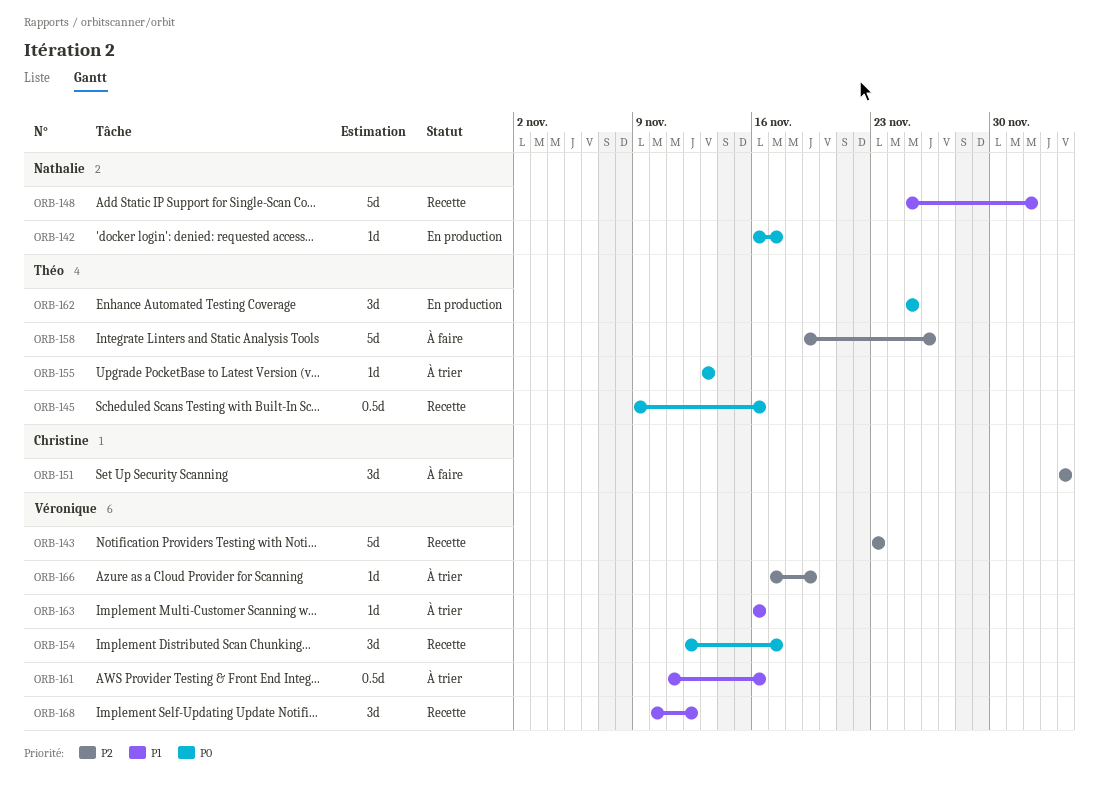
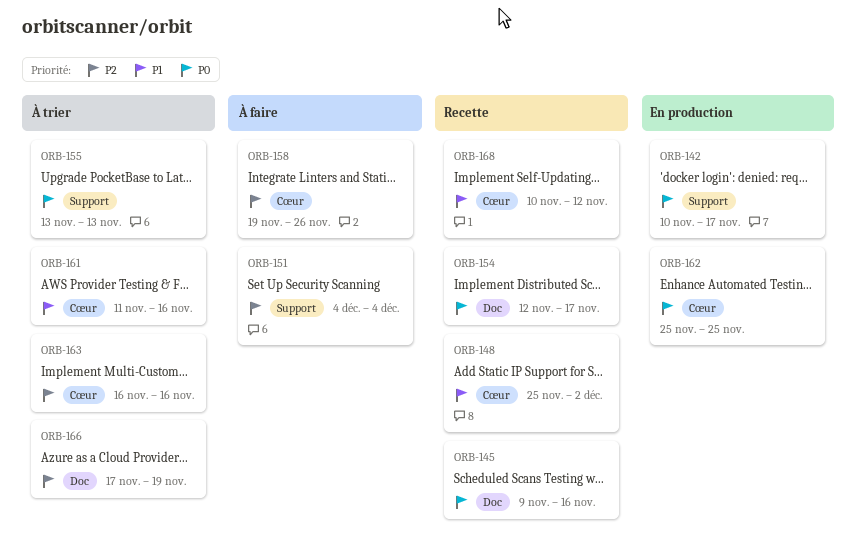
ORB-142, start: Nov 16 -> Nov 10
ORB-143: present -> none
ORB-163, priority: P1 -> P2

